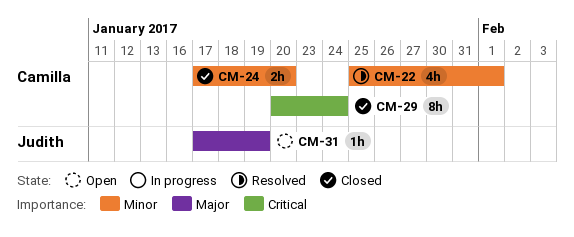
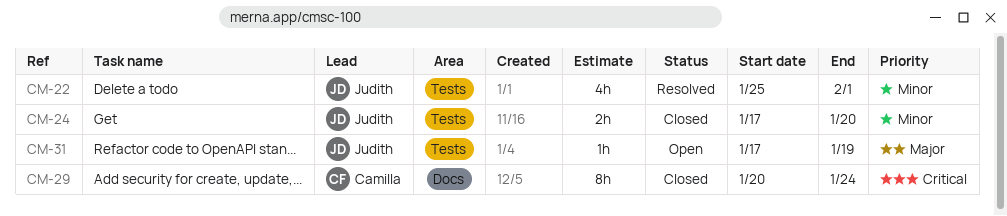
CM-22, owner: Camilla -> Judith
CM-24, owner: Camilla -> Judith

